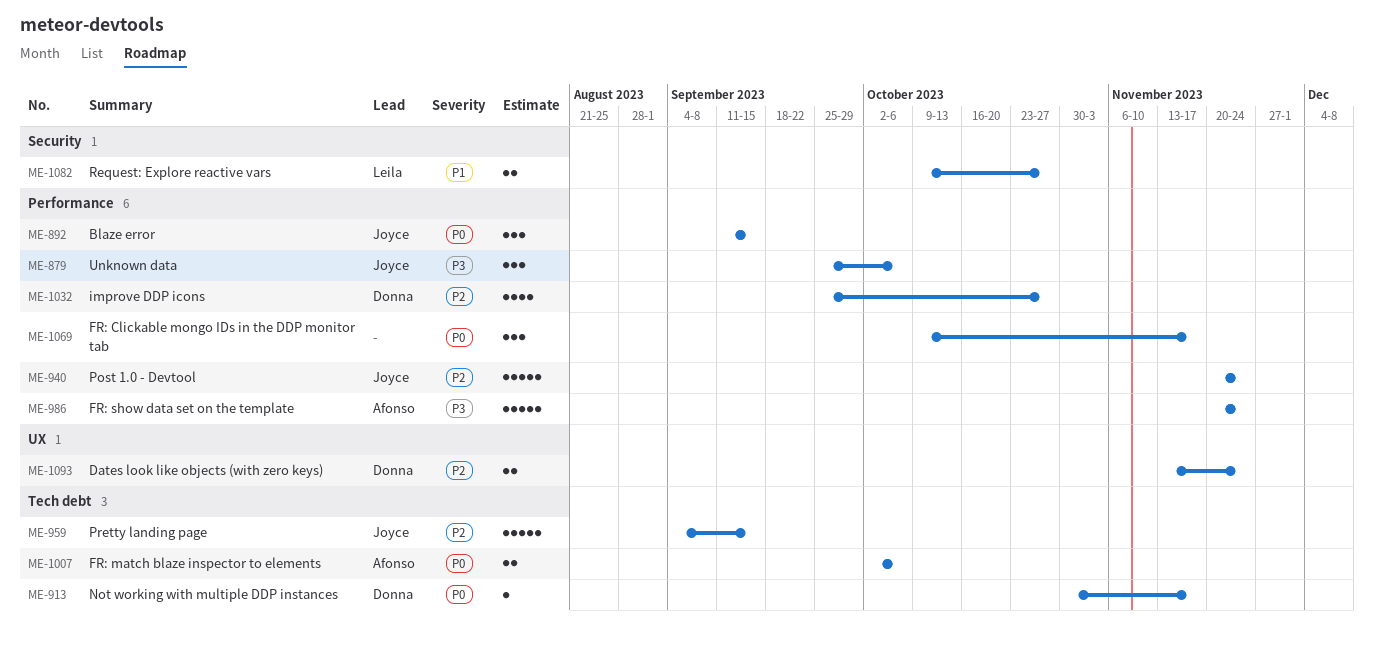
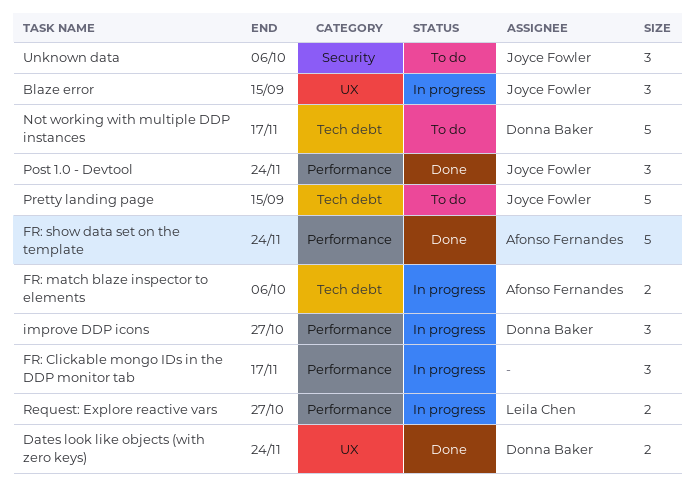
Blaze error, label: Performance -> UX
improve DDP icons, estimate: 4 -> 3
Not working with multiple DDP instances, estimate: 1 -> 5
Post 1.0 - Devtool, estimate: 5 -> 3
Request: Explore reactive vars, label: Security -> Performance
Unknown data, label: Performance -> Security

